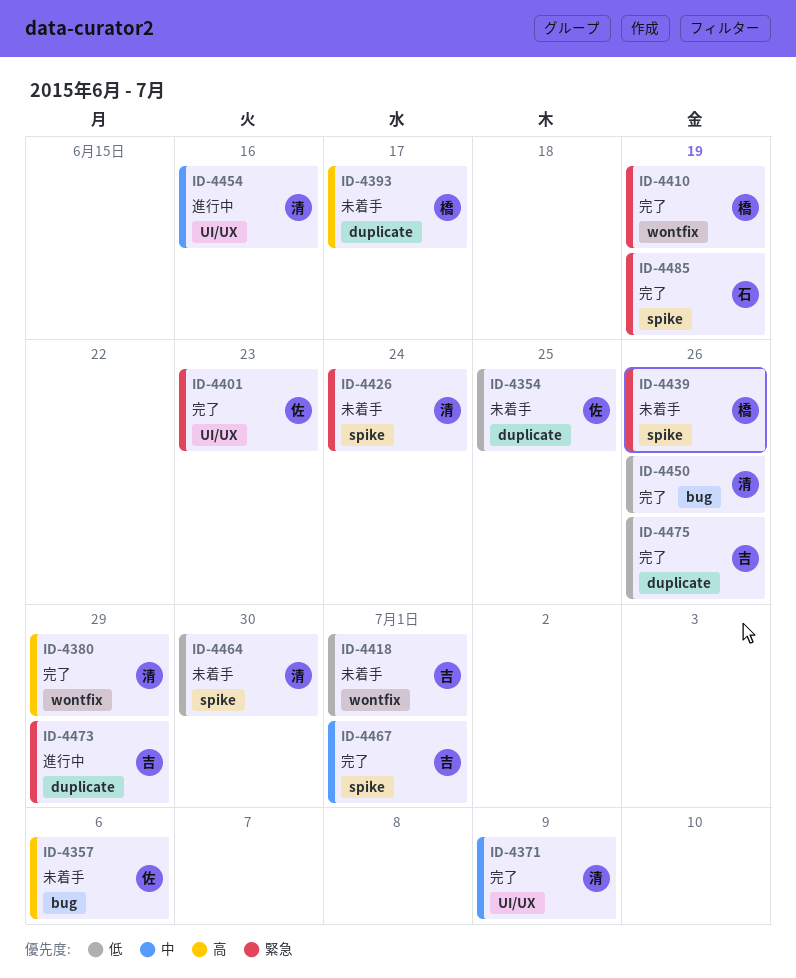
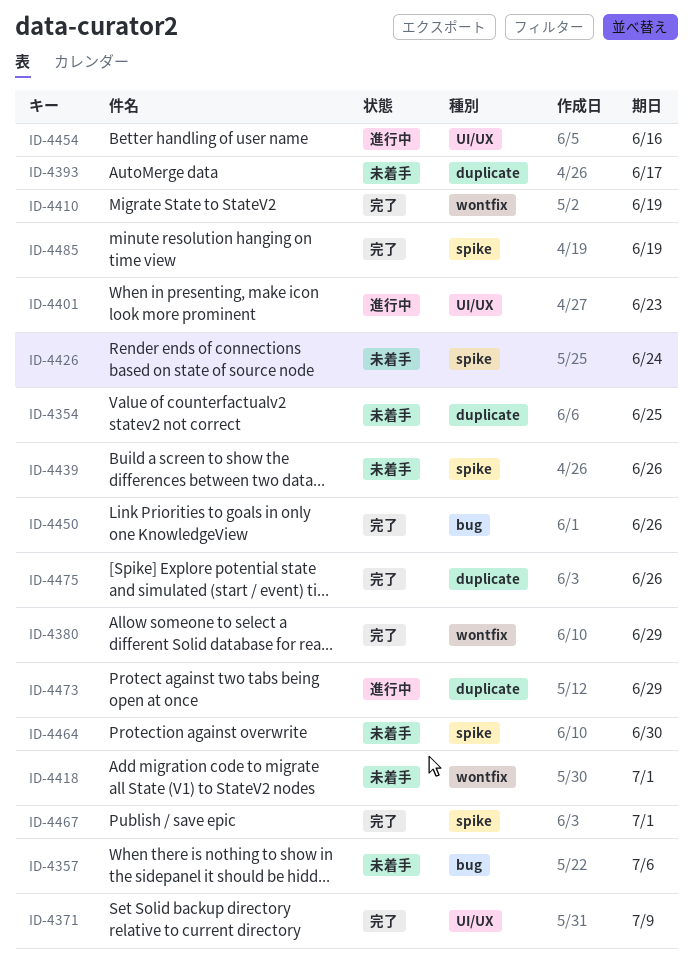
ID-4401, status: 完了 -> 進行中

